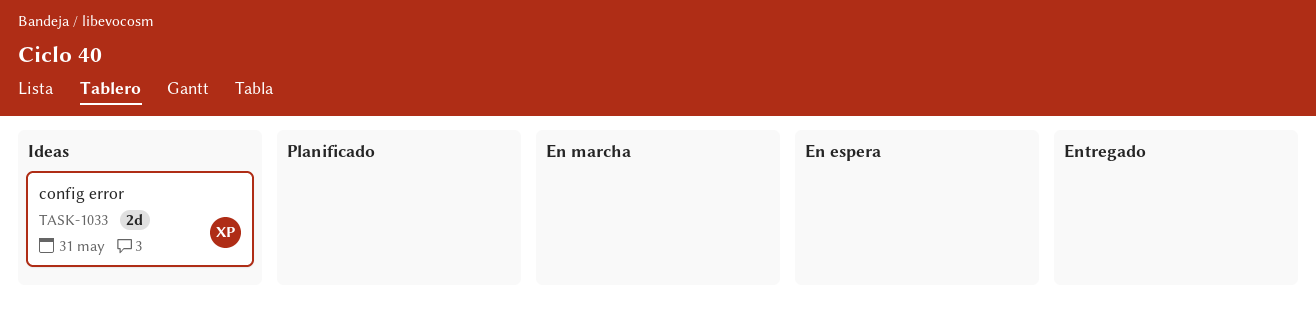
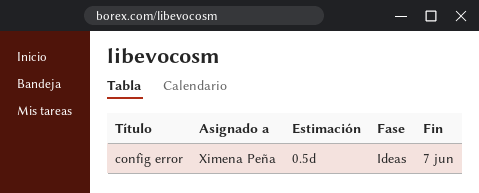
config error, estimate: 2d -> 0.5d
config error, due: May 31 -> Jun 7

